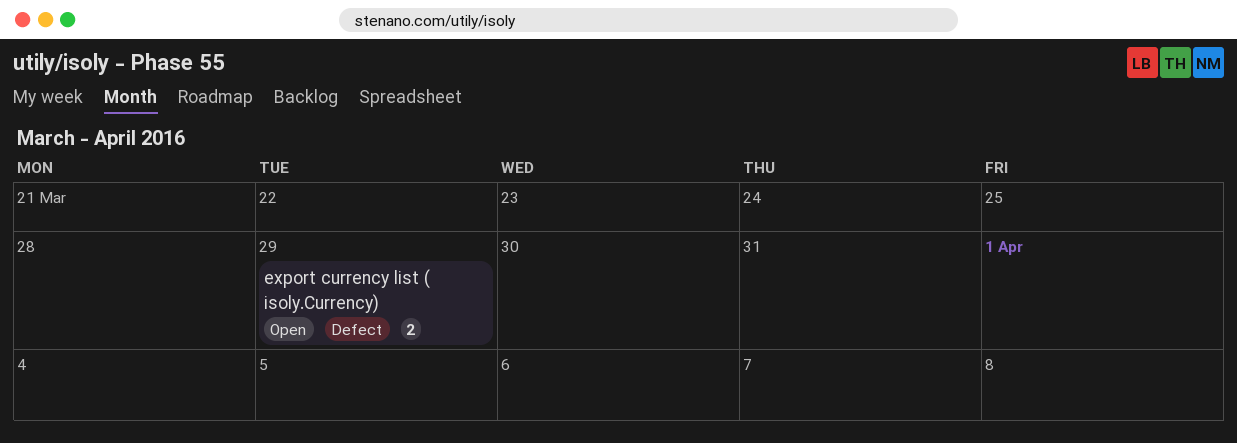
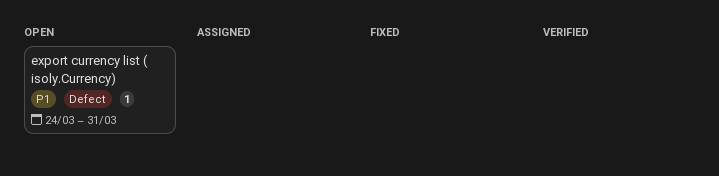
export currency list ( isoly.Currency), estimate: 2 -> 1
export currency list ( isoly.Currency), due: Mar 29 -> Mar 31

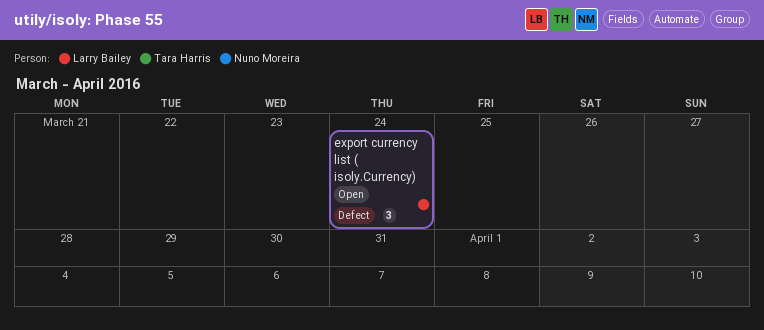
export currency list ( isoly.Currency), estimate: 1 -> 3
export currency list ( isoly.Currency), due: Mar 31 -> Mar 24

